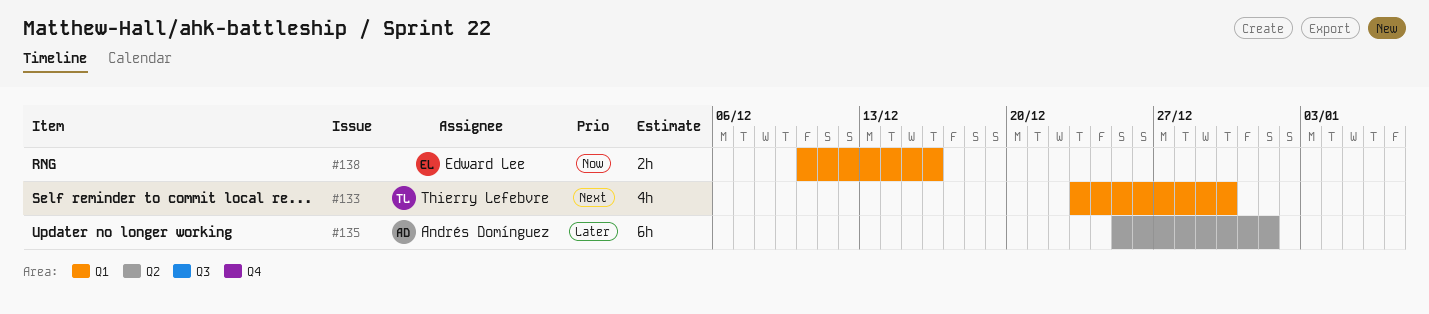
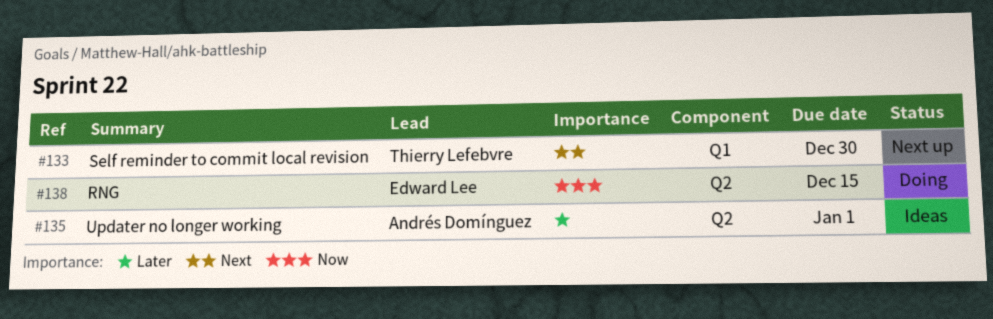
#138, label: Q1 -> Q2
#138, due: Dec 16 -> Dec 15

